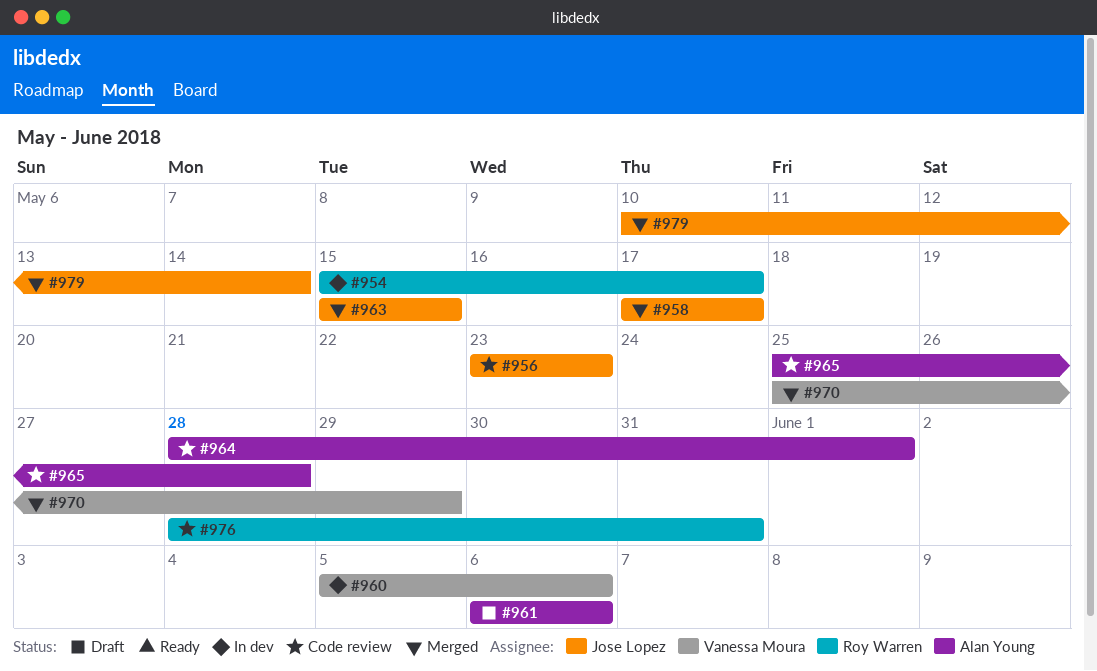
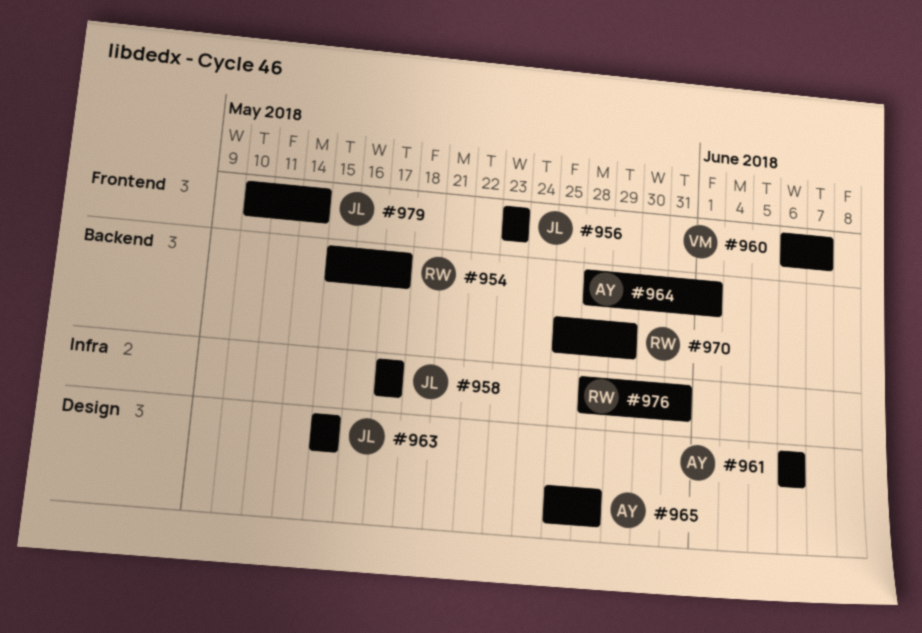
#960, start: Jun 5 -> Jun 6
#960, due: Jun 6 -> Jun 7
#970, owner: Vanessa Moura -> Roy Warren

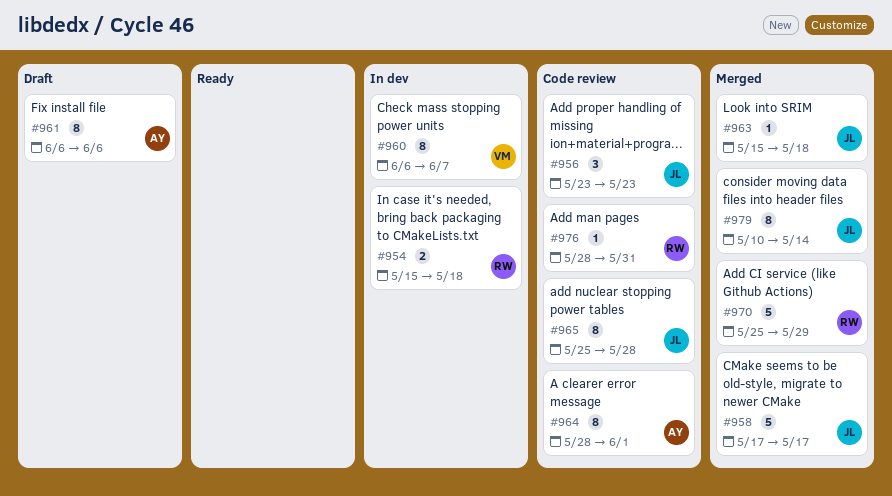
#954, due: May 17 -> May 18
#963, due: May 15 -> May 18
#965, owner: AY -> JL

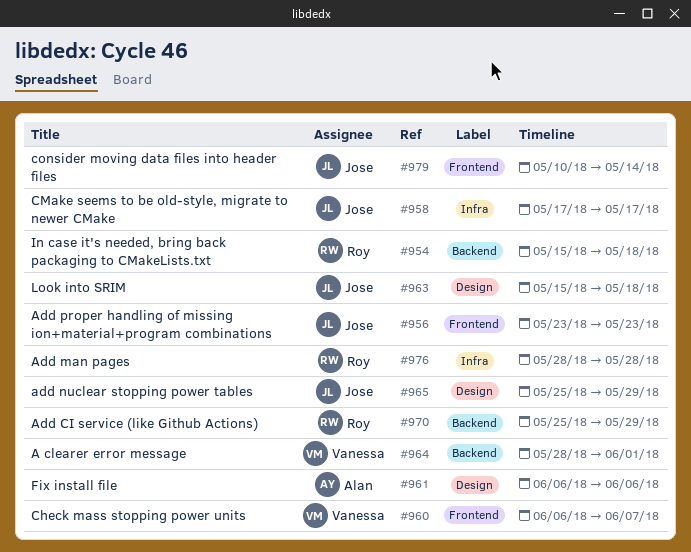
#964, owner: Alan -> Vanessa
#965, due: May 28 -> May 29
#976, due: May 31 -> May 28

